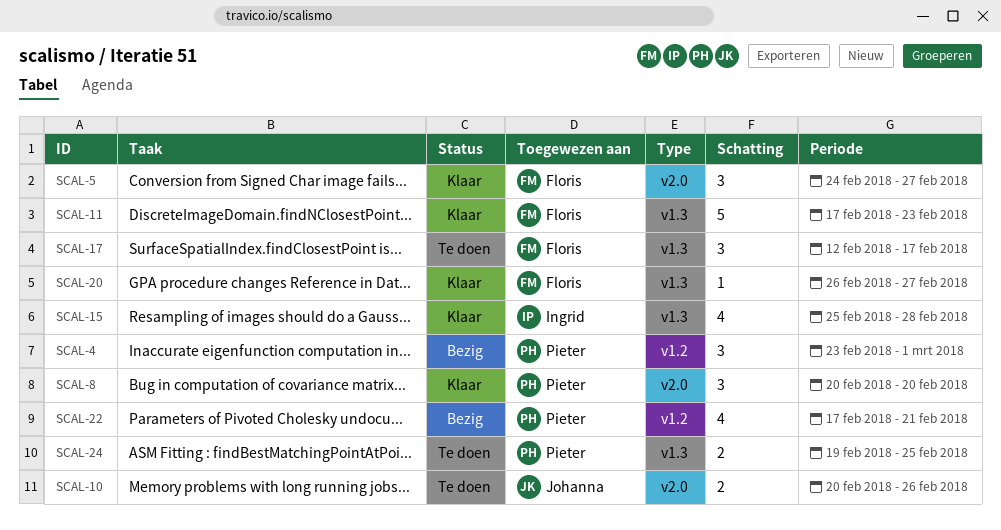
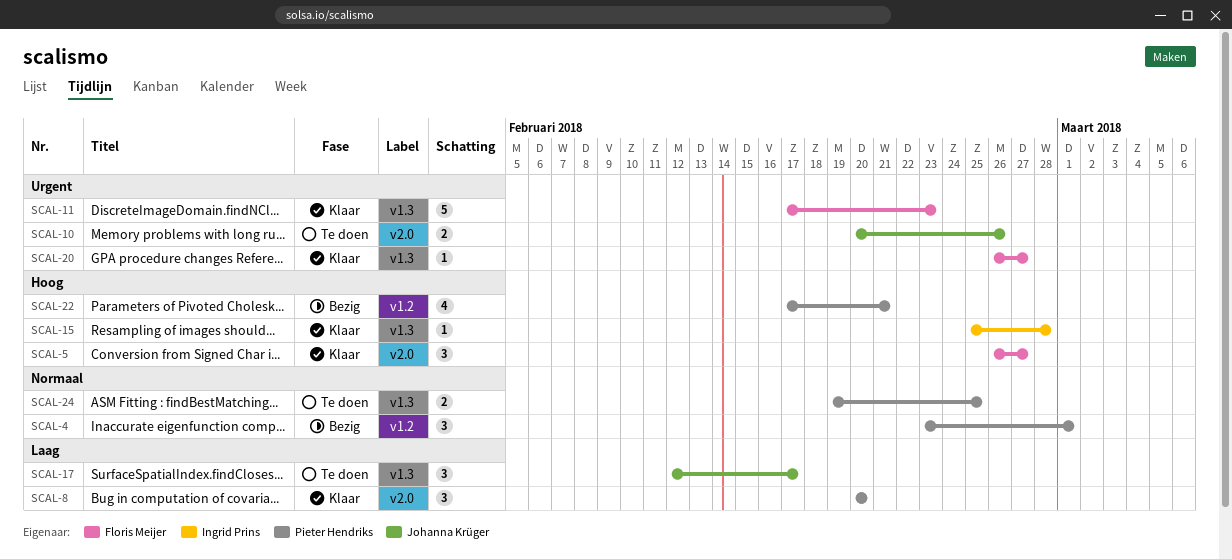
SCAL-5, start: Feb 24 -> Feb 26
SCAL-15, estimate: 4 -> 1
SCAL-17, owner: Floris Meijer -> Johanna Krüger

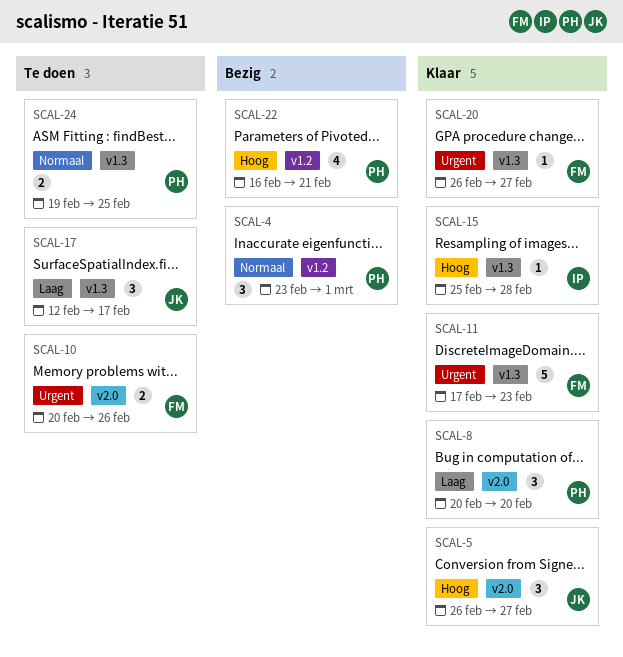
SCAL-5, owner: Floris Meijer -> Johanna Krüger
SCAL-10, owner: Johanna Krüger -> Floris Meijer
SCAL-22, start: Feb 17 -> Feb 16

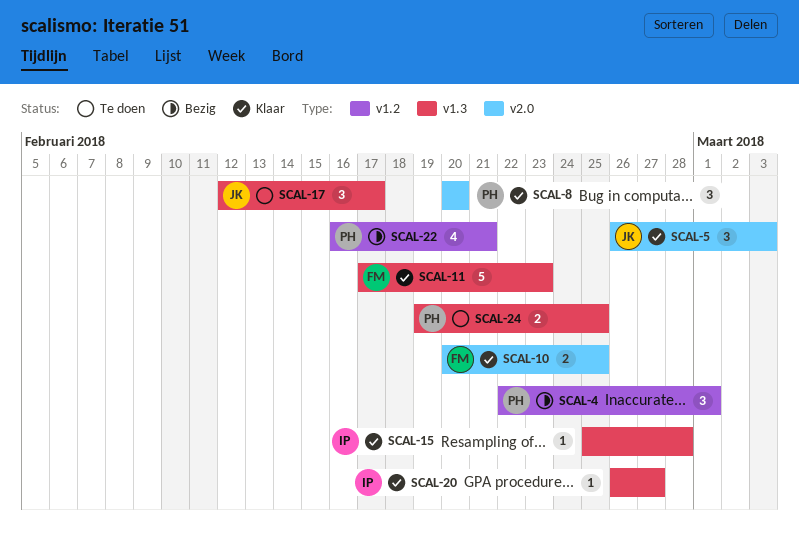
SCAL-4, start: Feb 23 -> Feb 22
SCAL-5, due: Feb 27 -> Mar 3
SCAL-10, status: Te doen -> Klaar
SCAL-10, due: Feb 26 -> Feb 25
SCAL-20, owner: FM -> IP

